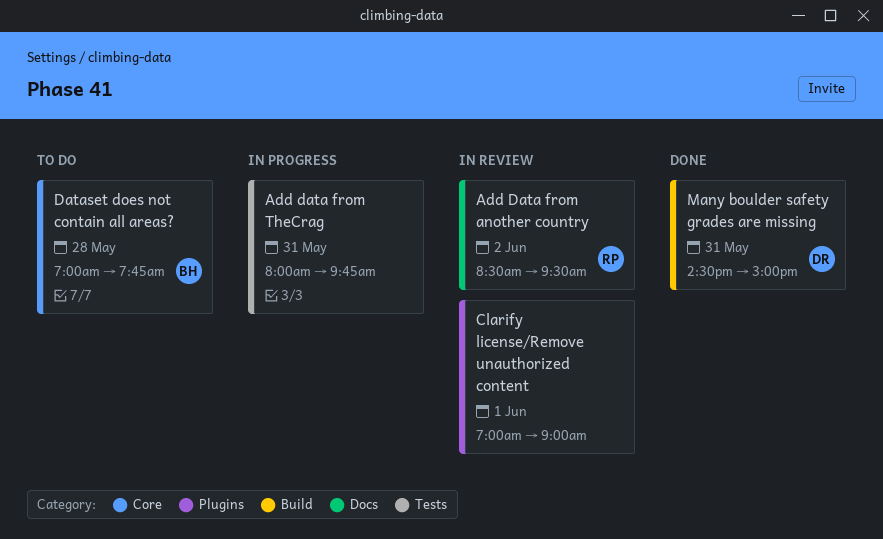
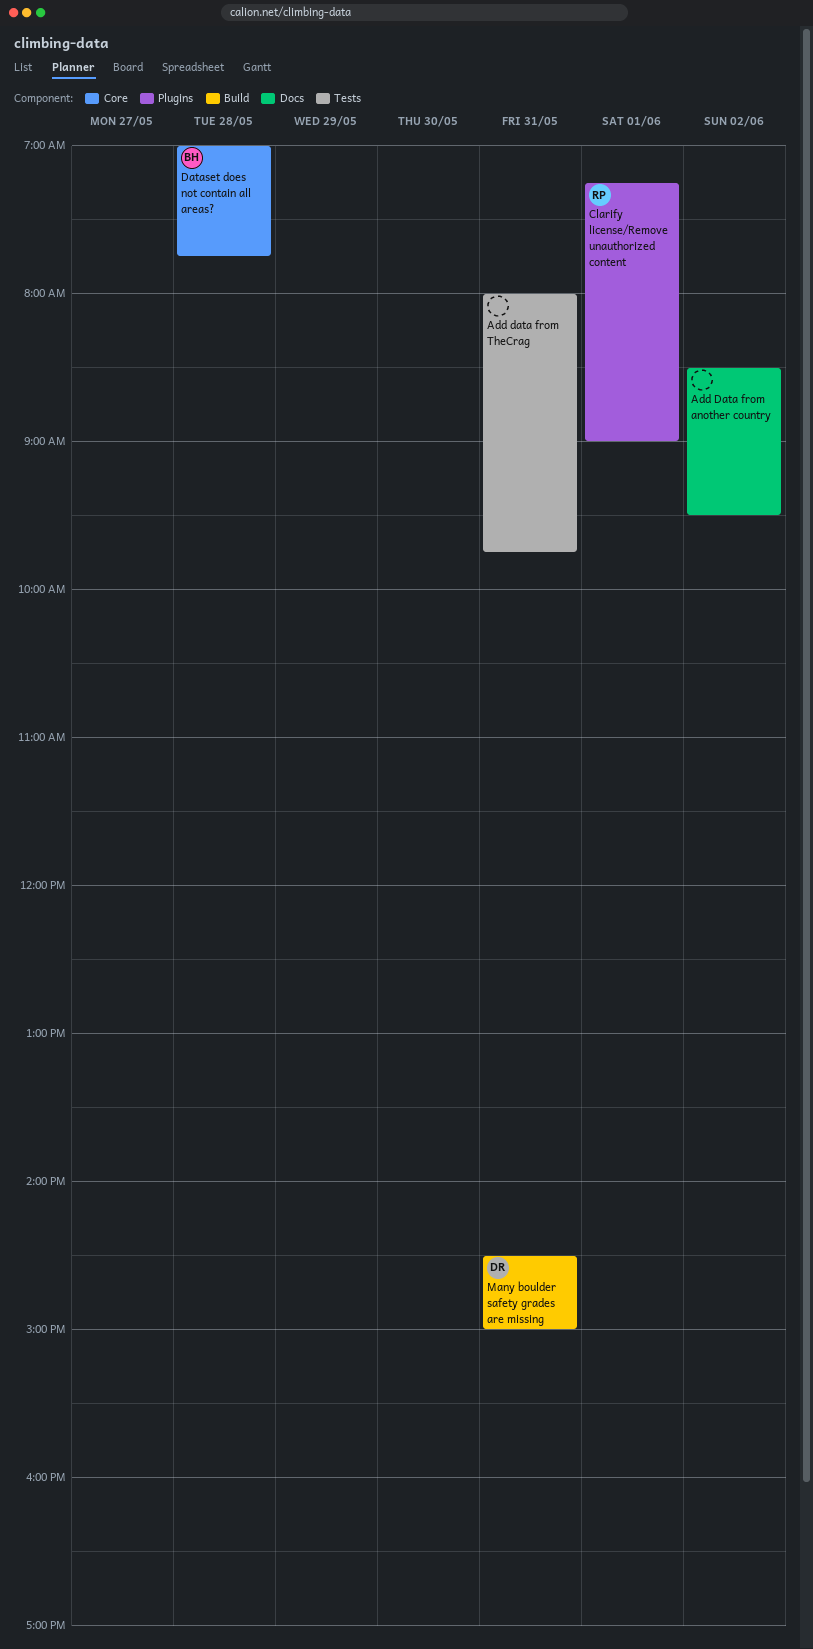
Add Data from another country, owner: RP -> none
Clarify license/Remove unauthorized content, owner: none -> RP
Clarify license/Remove unauthorized content, begins: 07:00 -> 07:15

